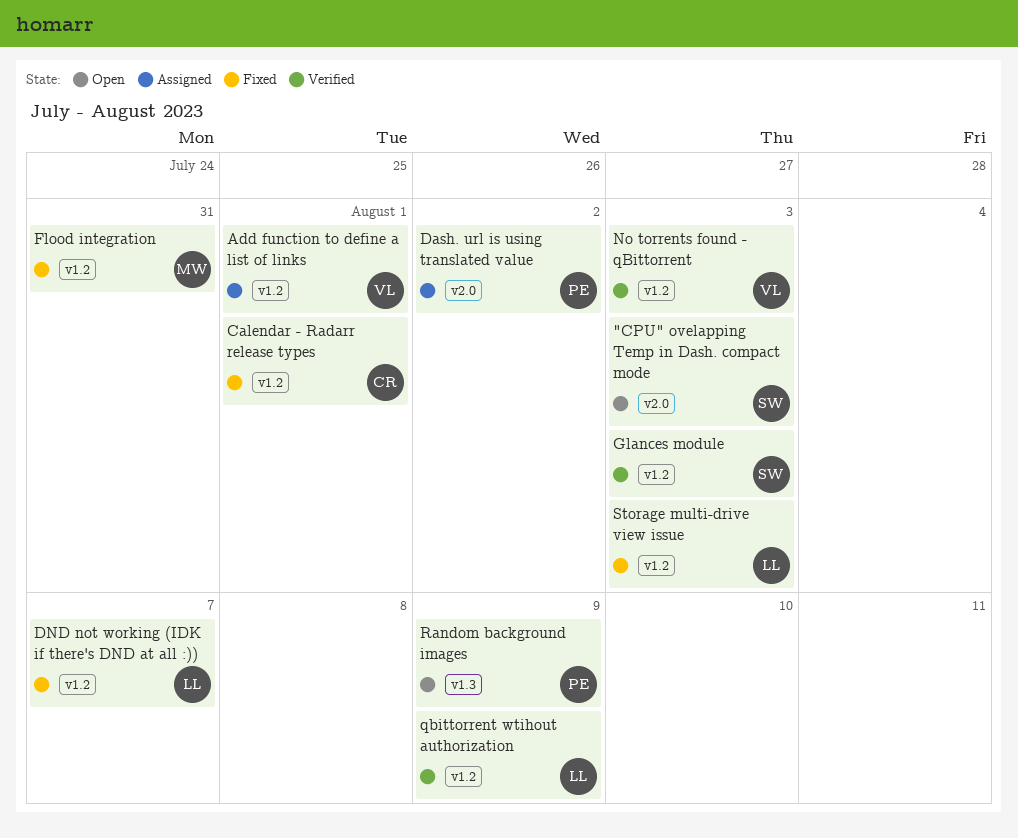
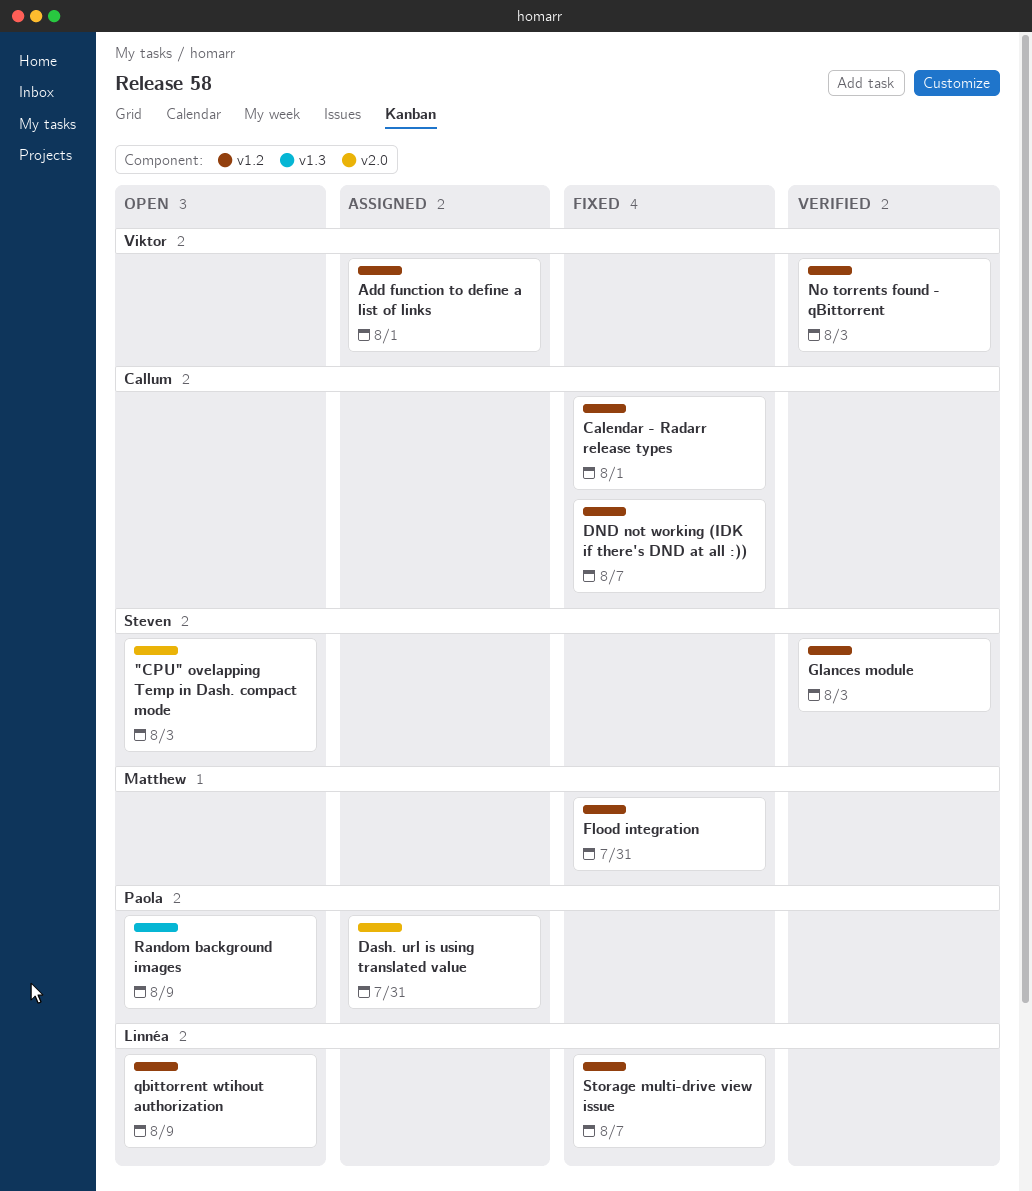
Dash. url is using translated value, due: Aug 2 -> Jul 31
DND not working (IDK if there's DND at all :)), owner: Linnéa -> Callum
qbittorrent wtihout authorization, status: Verified -> Open
Storage multi-drive view issue, due: Aug 3 -> Aug 7

